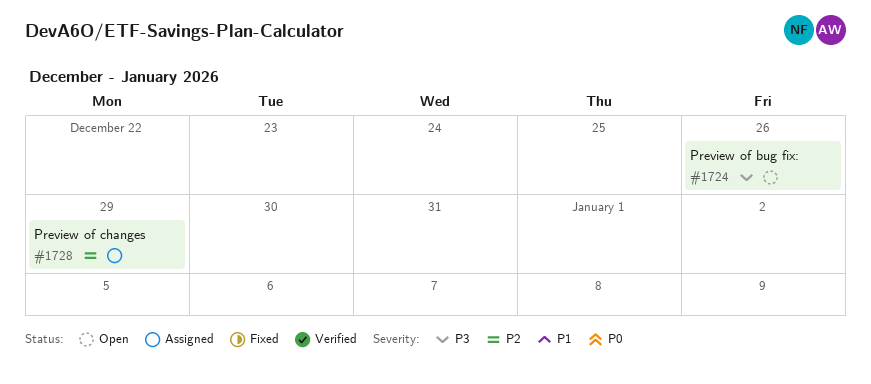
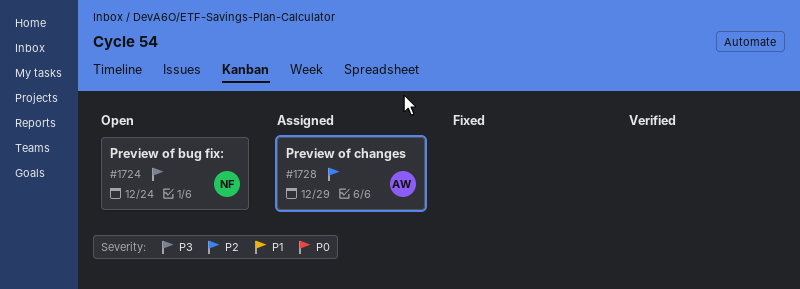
#1724, due: Dec 26 -> Dec 24

